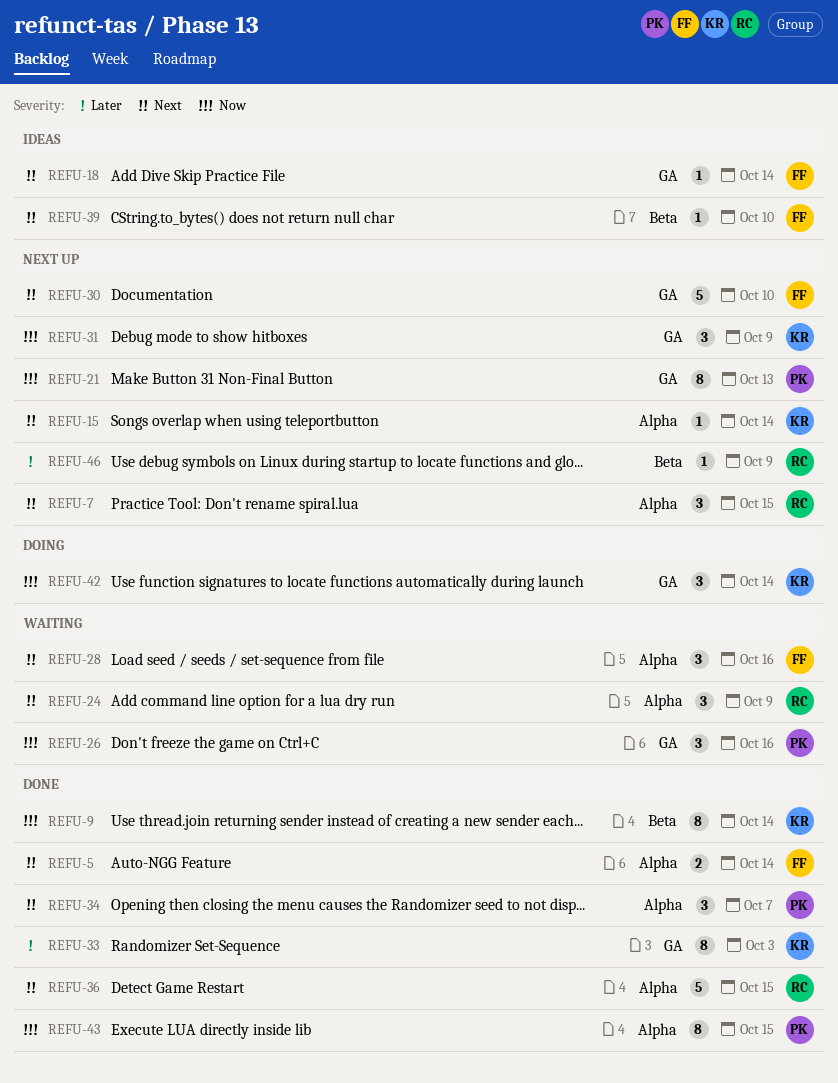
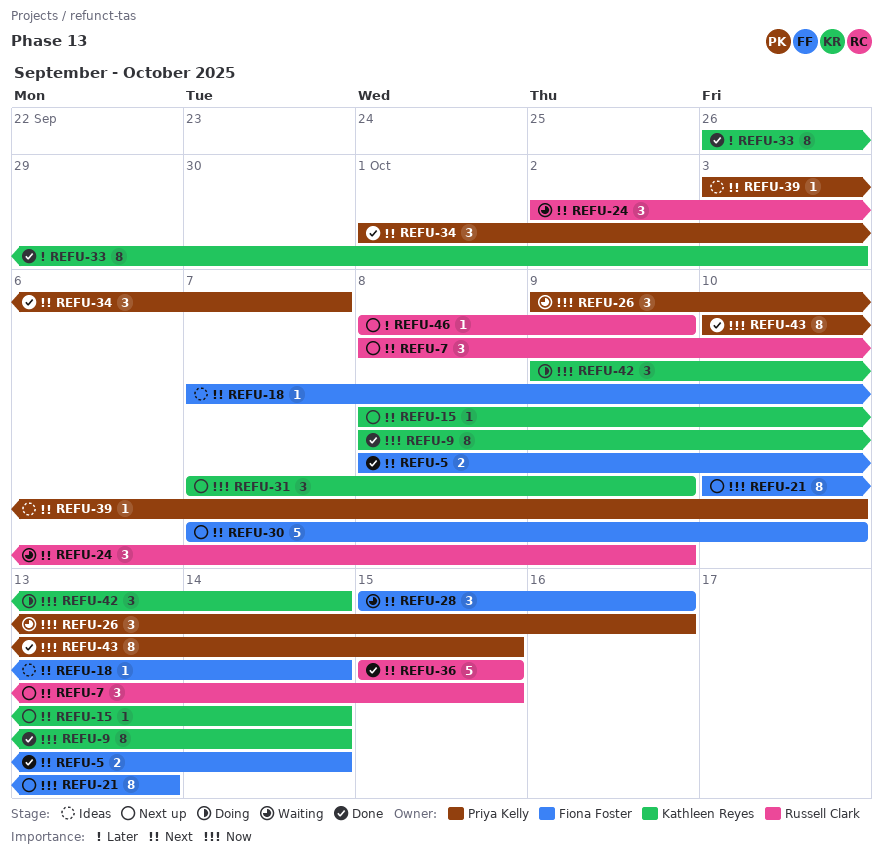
REFU-21, owner: Priya Kelly -> Fiona Foster
REFU-39, owner: Fiona Foster -> Priya Kelly

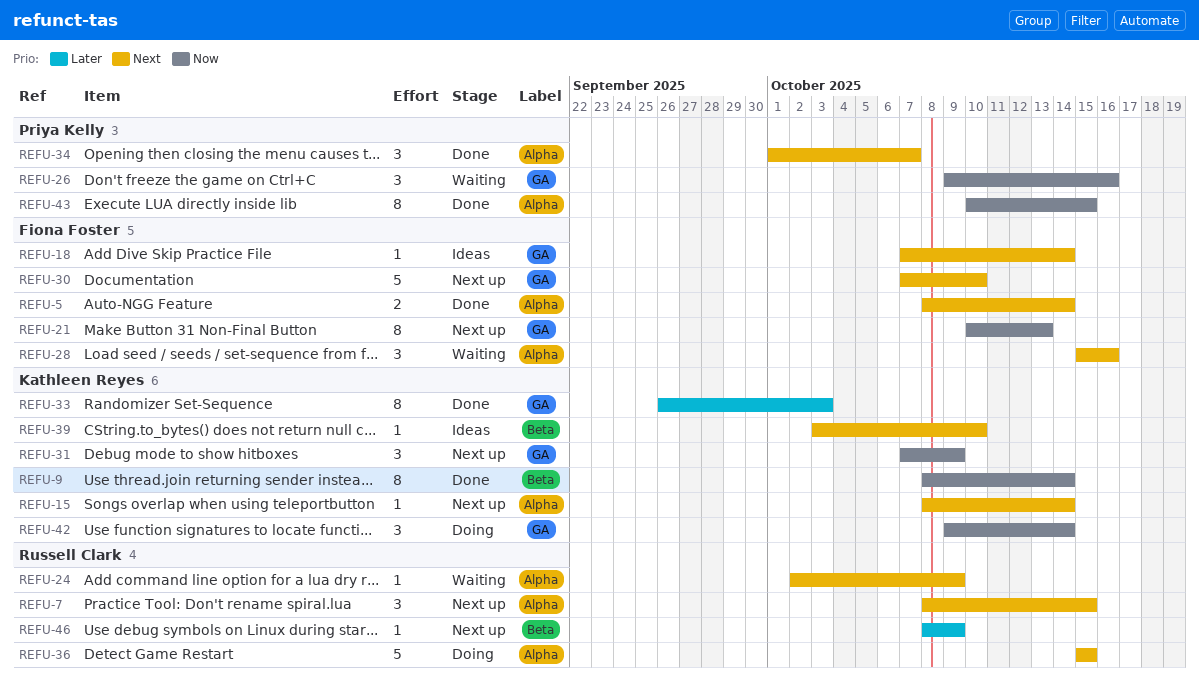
REFU-24, estimate: 3 -> 1
REFU-36, status: Done -> Doing
REFU-39, owner: Priya Kelly -> Kathleen Reyes

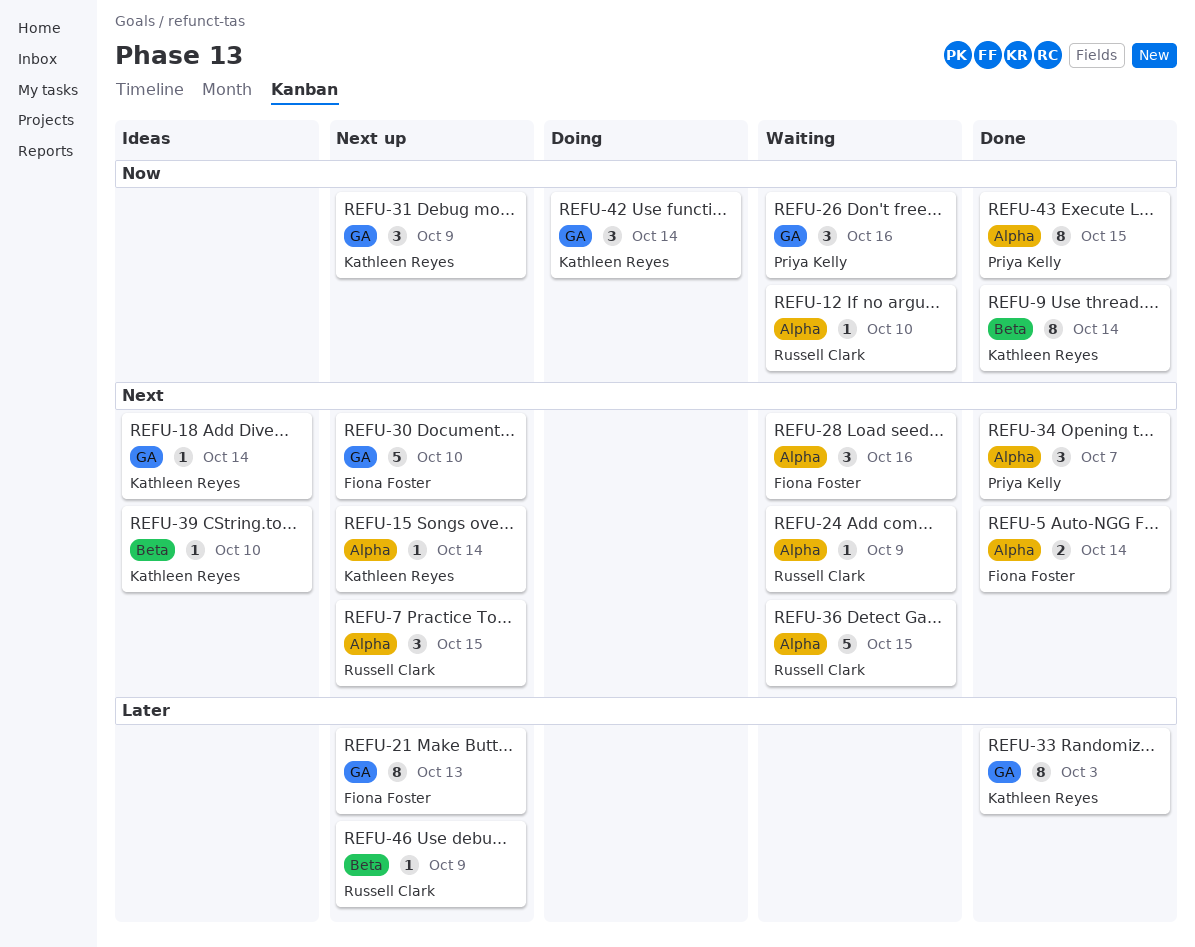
REFU-12: none -> present
REFU-18, owner: Fiona Foster -> Kathleen Reyes
REFU-21, priority: Now -> Later
REFU-36, status: Doing -> Waiting

